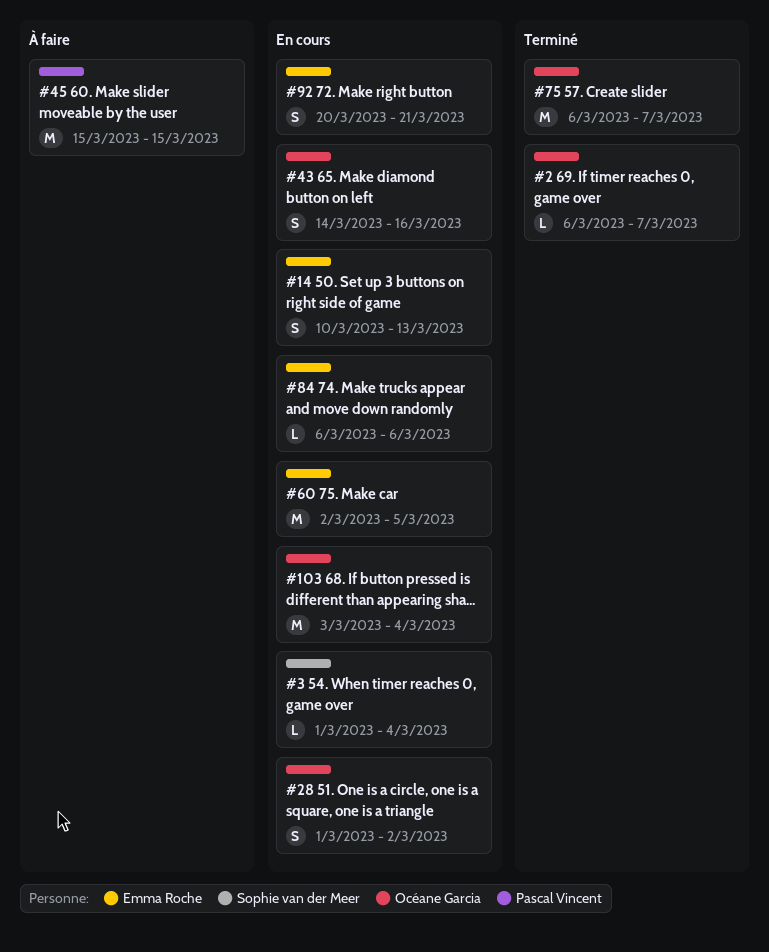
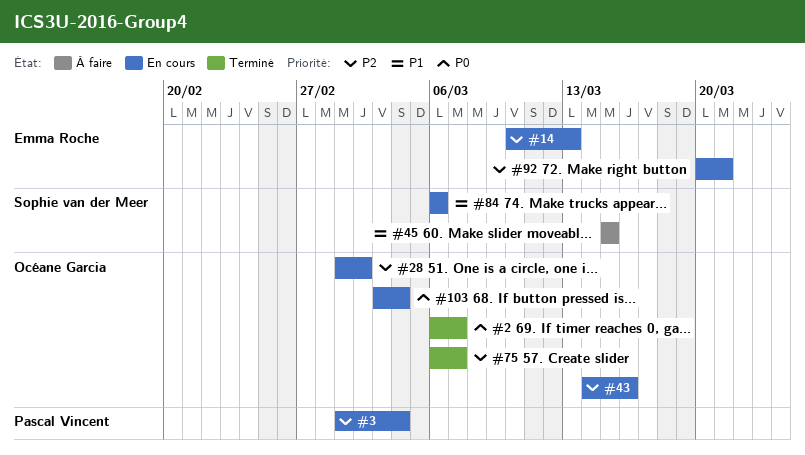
#3, owner: Sophie van der Meer -> Pascal Vincent
#45, owner: Pascal Vincent -> Sophie van der Meer
#60: present -> none
#84, owner: Emma Roche -> Sophie van der Meer

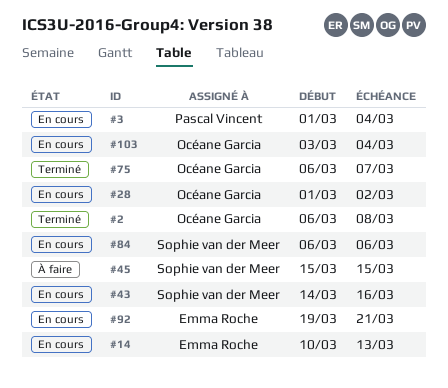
#2, due: Mar 7 -> Mar 8
#43, owner: Océane Garcia -> Sophie van der Meer
#92, start: Mar 20 -> Mar 19

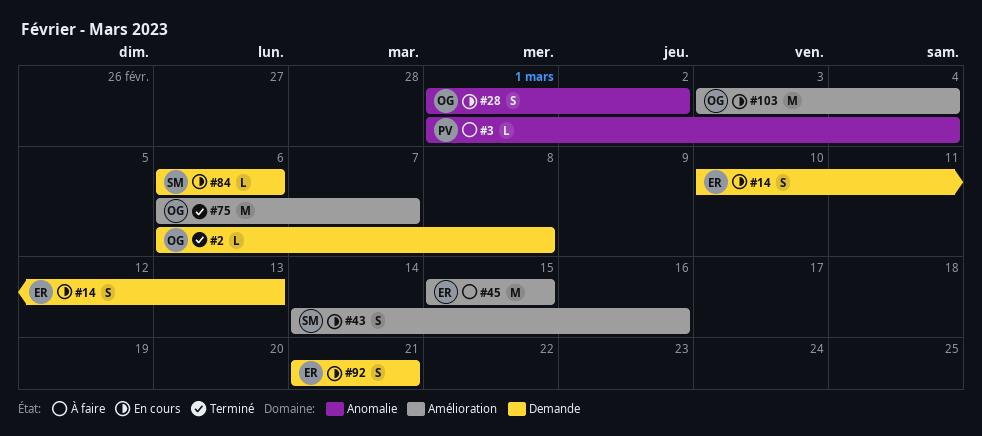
#3, status: En cours -> À faire
#45, owner: Sophie van der Meer -> Emma Roche
#92, start: Mar 19 -> Mar 21

